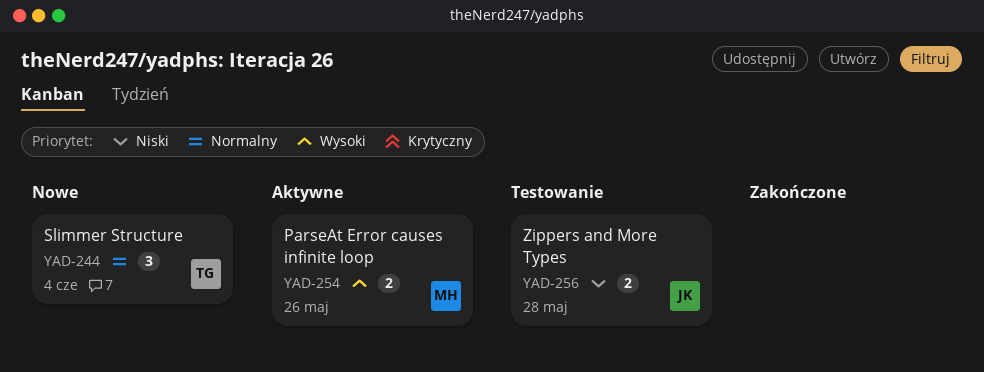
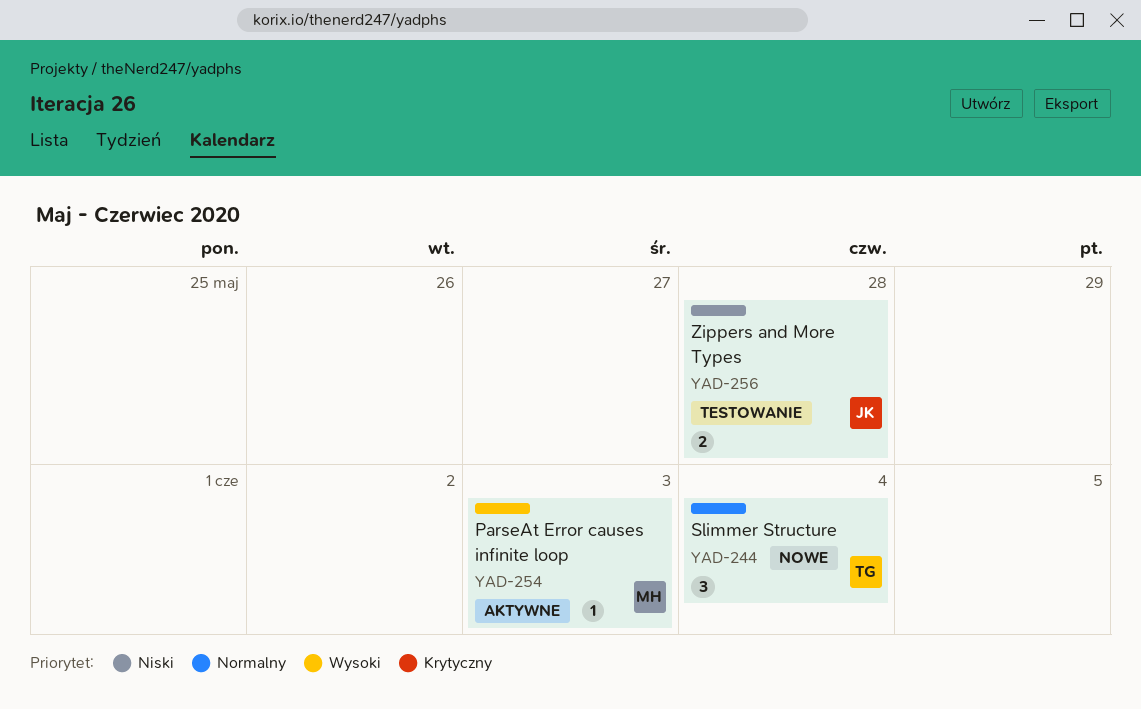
YAD-254, estimate: 2 -> 1
YAD-254, due: May 26 -> Jun 3

